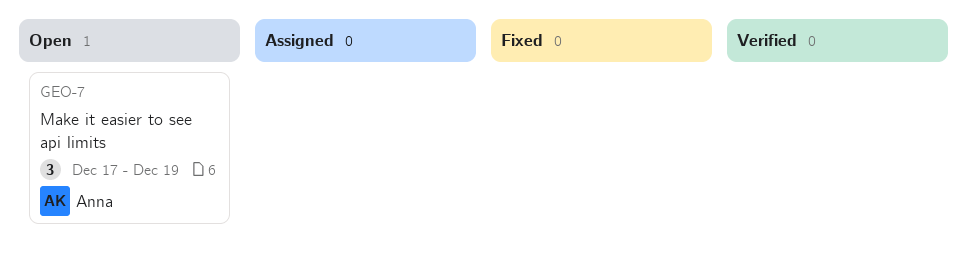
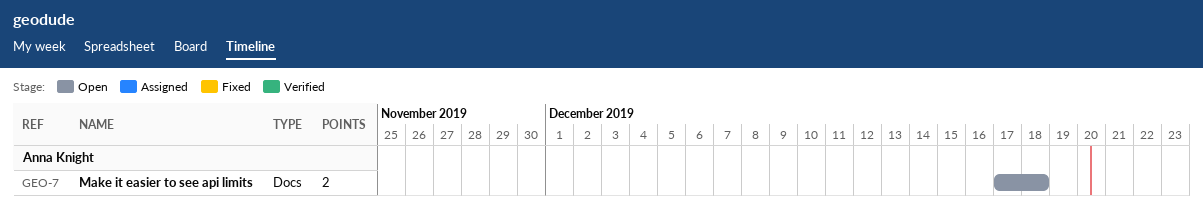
GEO-7, estimate: 3 -> 2
GEO-7, due: Dec 19 -> Dec 18

